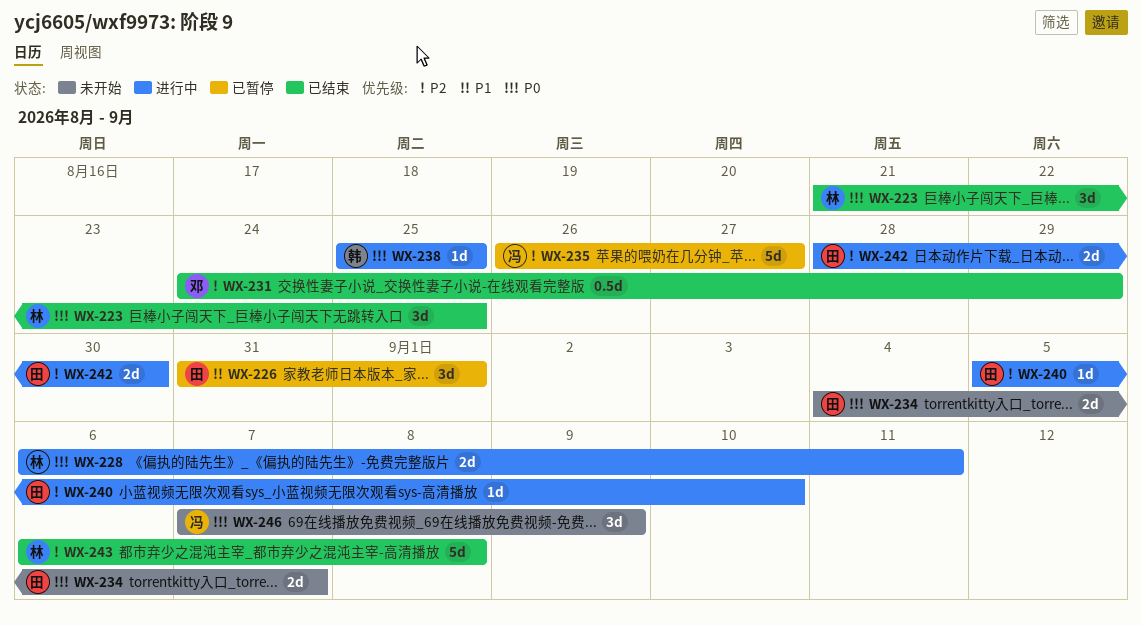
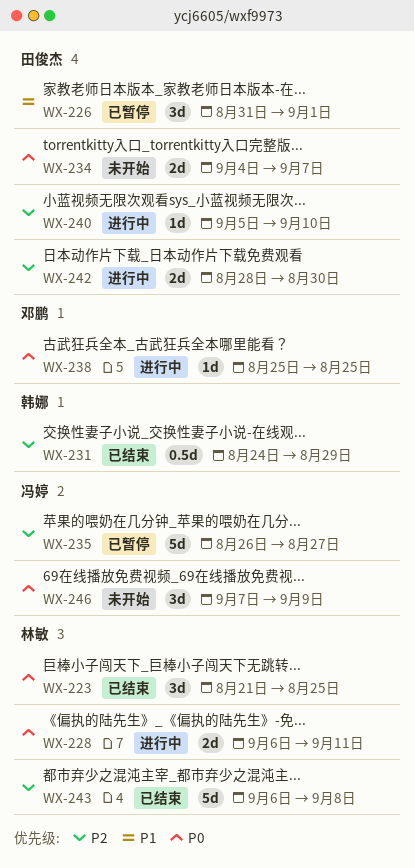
WX-231, owner: 邓鹏 -> 韩娜
WX-238, owner: 韩娜 -> 邓鹏

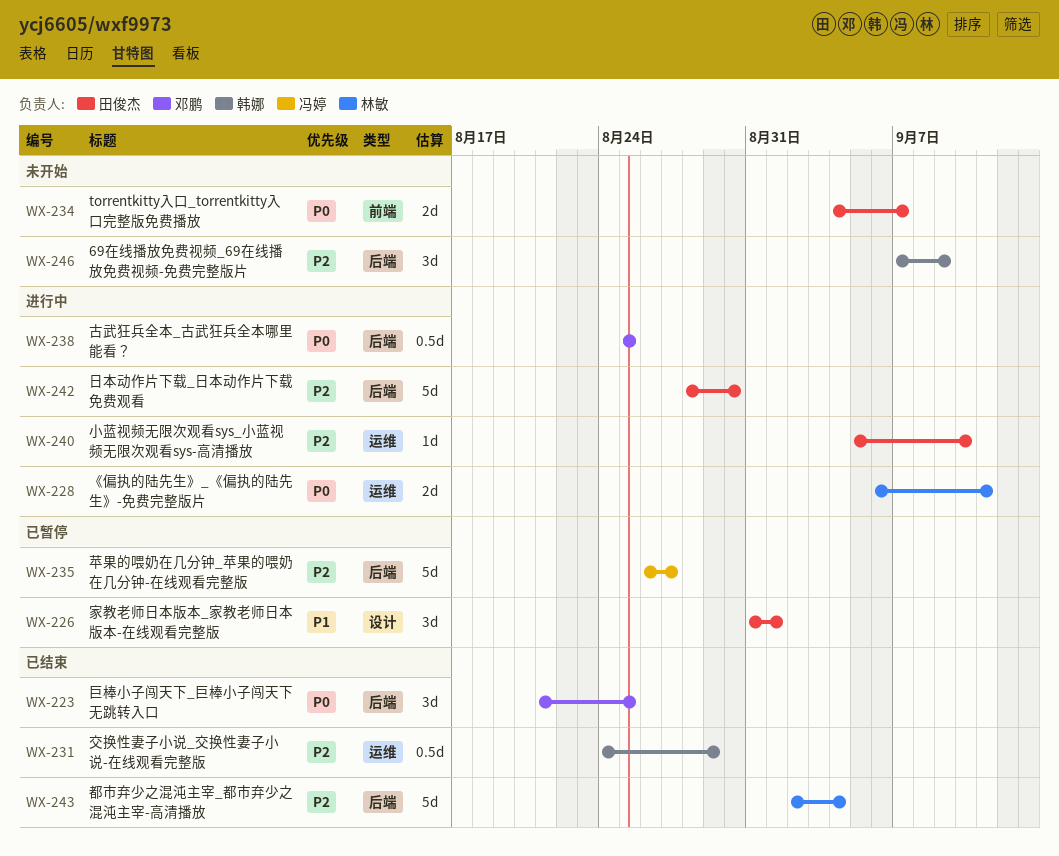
WX-223, owner: 林敏 -> 邓鹏
WX-238, estimate: 1d -> 0.5d
WX-242, estimate: 2d -> 5d
WX-243, start: Sep 6 -> Sep 2
WX-243, due: Sep 8 -> Sep 4
WX-246, owner: 冯婷 -> 韩娜
WX-246, priority: P0 -> P2

